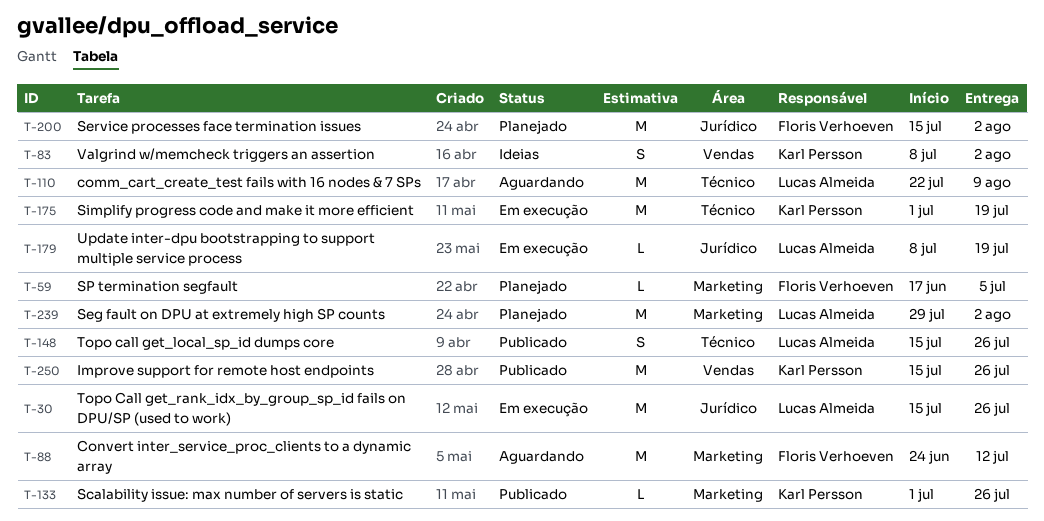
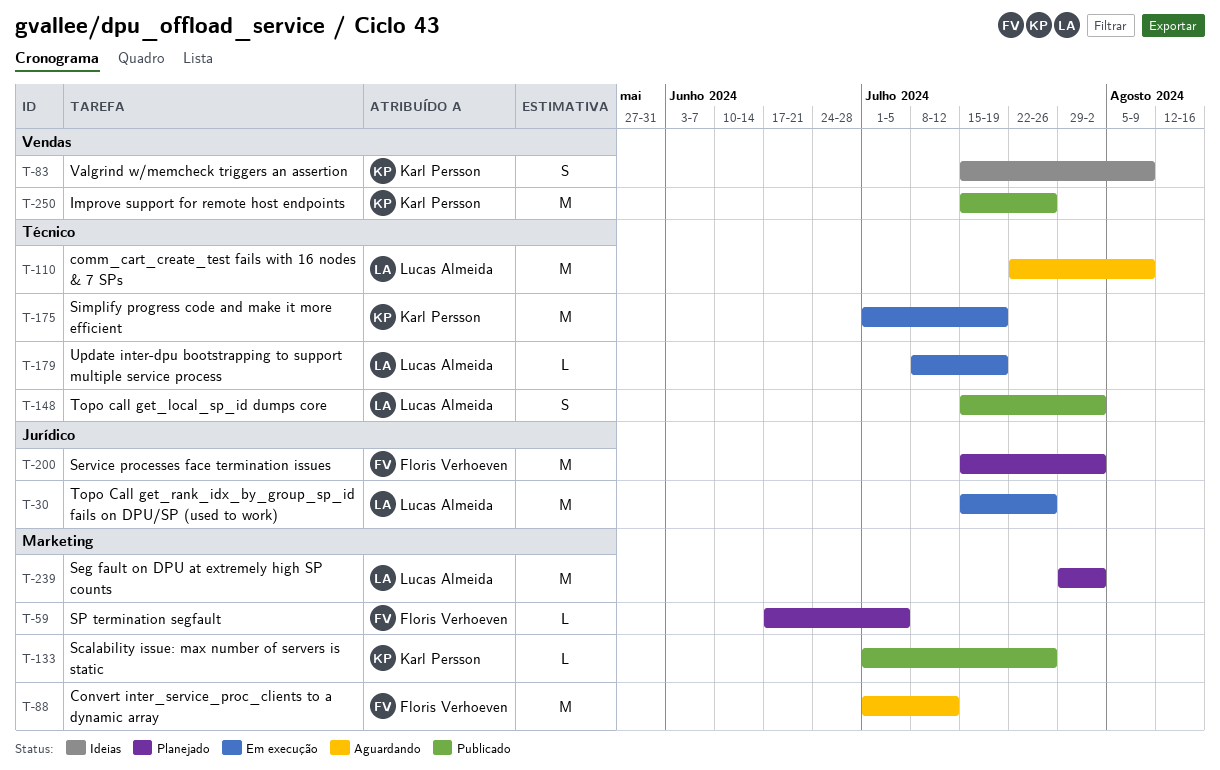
T-83, start: Jul 8 -> Jul 15
T-83, due: Aug 2 -> Aug 9
T-88, start: Jun 24 -> Jul 1
T-148, due: Jul 26 -> Aug 2
T-179, label: Jurídico -> Técnico

